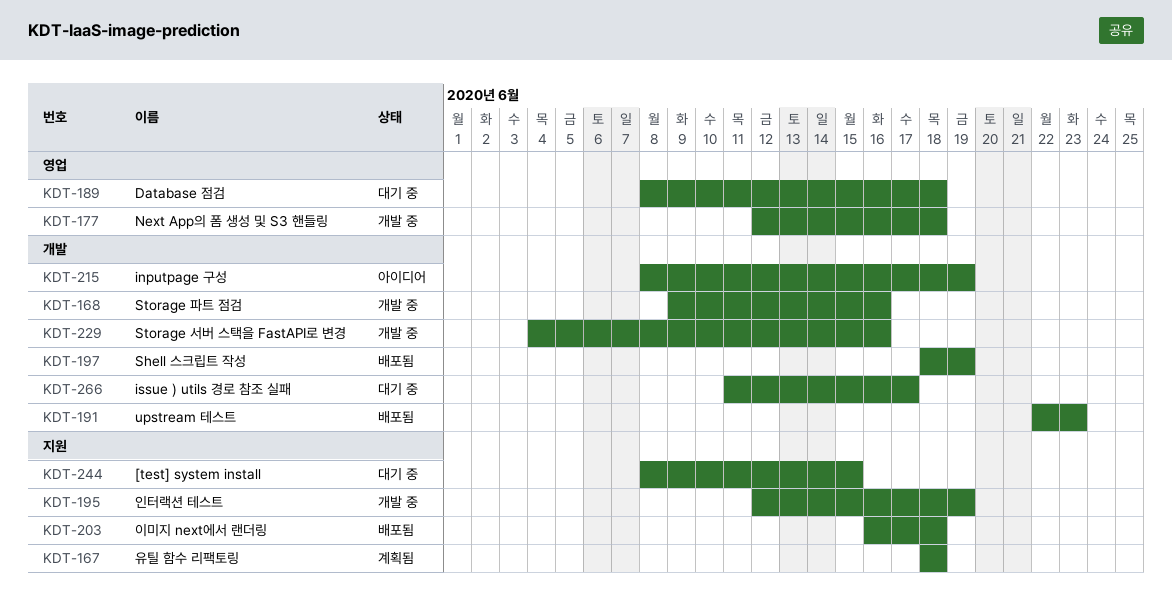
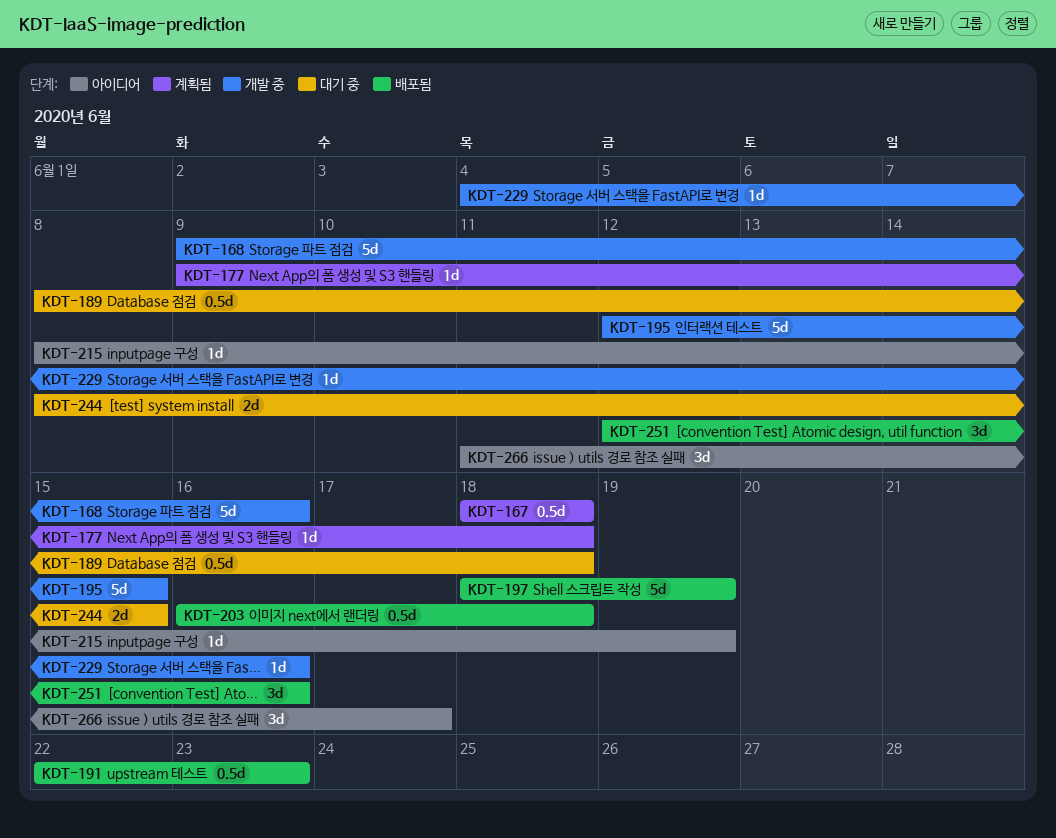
KDT-177, status: 개발 중 -> 계획됨
KDT-177, start: Jun 12 -> Jun 9
KDT-195, due: Jun 19 -> Jun 15
KDT-251: none -> present
KDT-266, status: 대기 중 -> 아이디어

